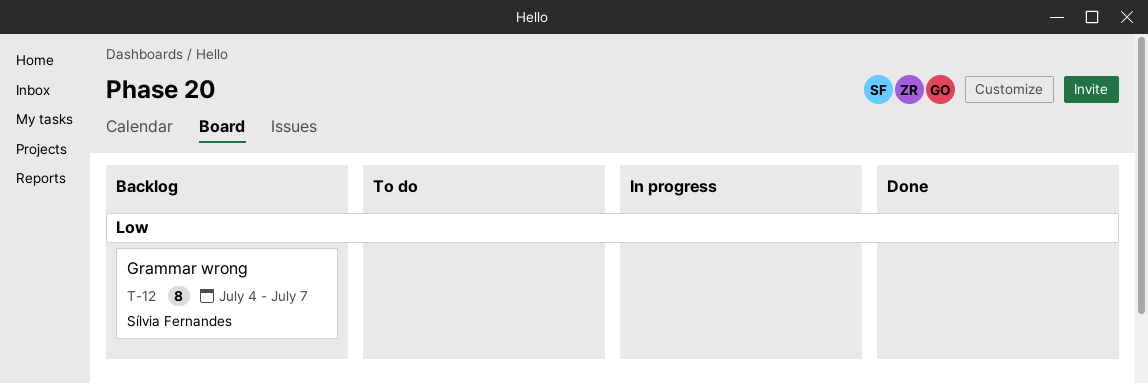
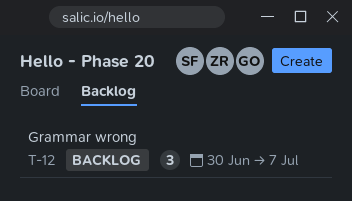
T-12, estimate: 8 -> 3
T-12, start: Jul 4 -> Jun 30

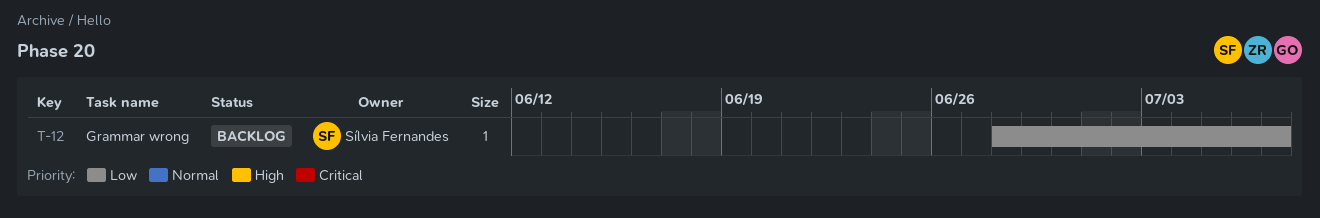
T-12, estimate: 3 -> 1
T-12, start: Jun 30 -> Jun 28

